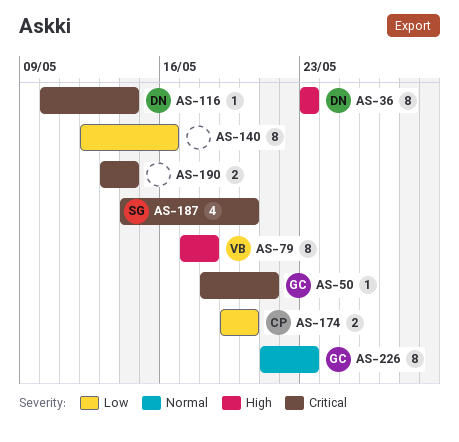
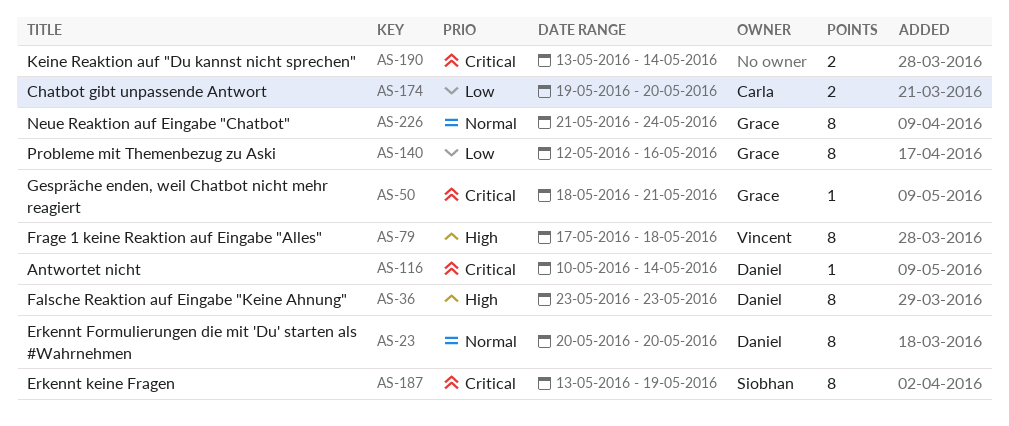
AS-23: none -> present
AS-140, owner: none -> Grace
AS-187, estimate: 4 -> 8
AS-187, start: May 14 -> May 13
AS-187, due: May 20 -> May 19
AS-226, due: May 23 -> May 24

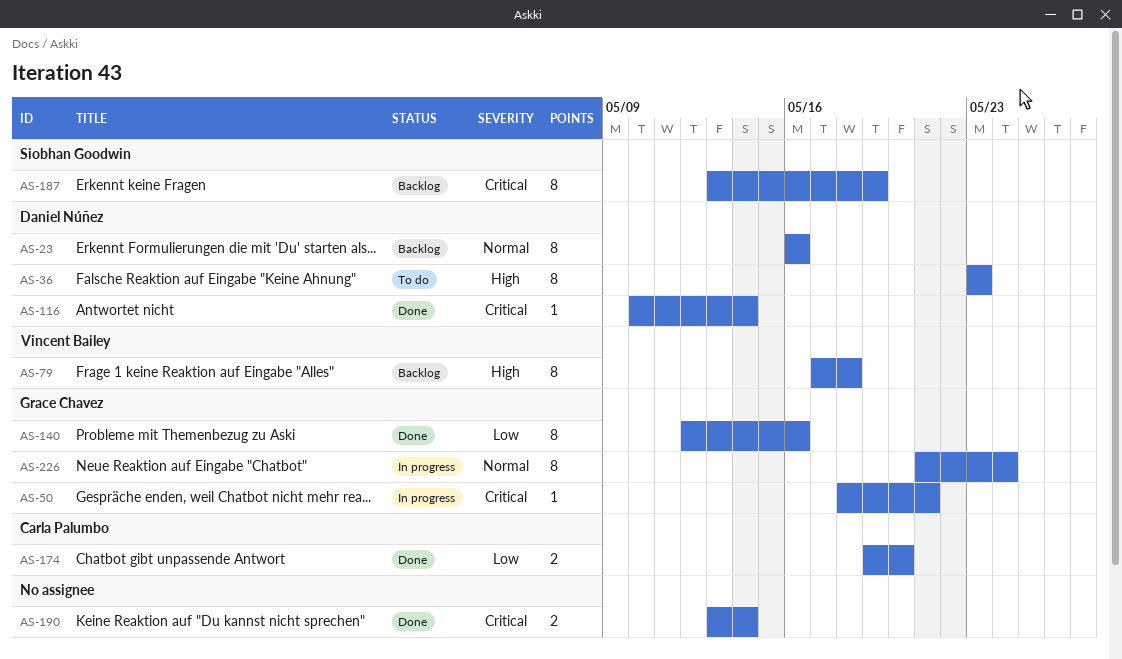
AS-23, start: May 20 -> May 16
AS-23, due: May 20 -> May 16

